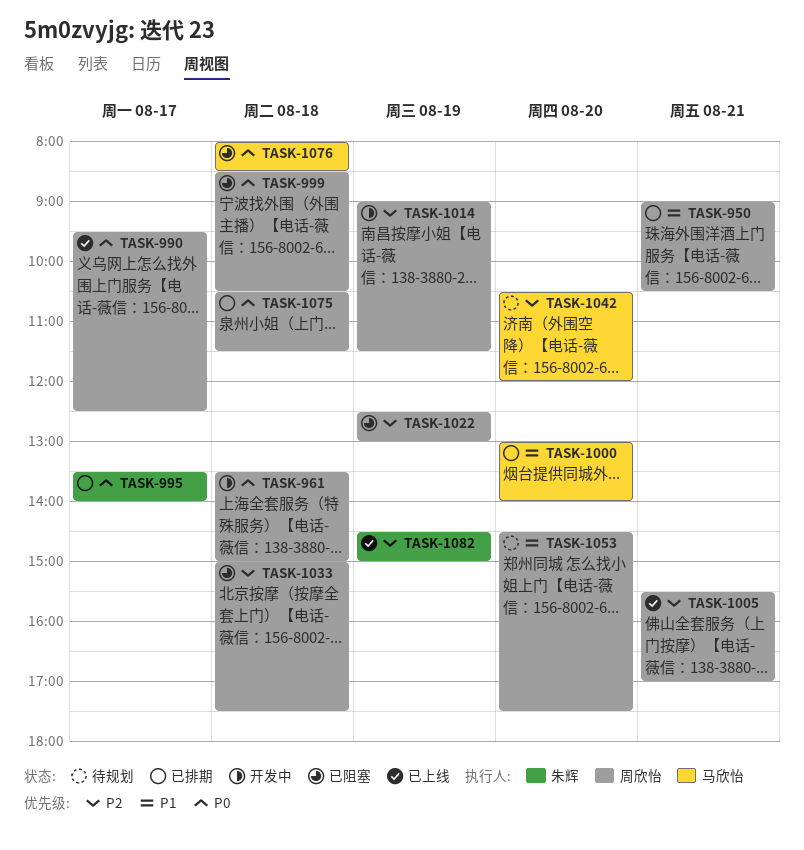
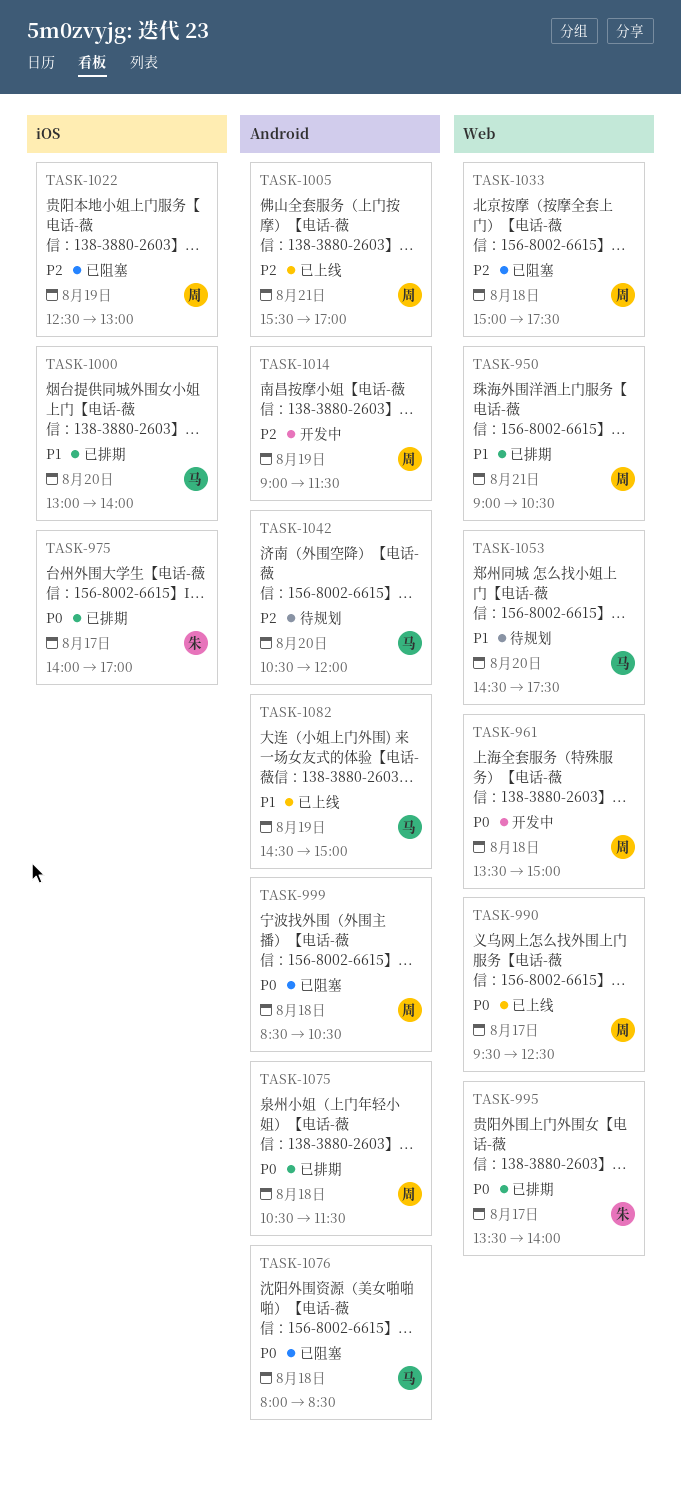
TASK-975: none -> present
TASK-1053, owner: 周欣怡 -> 马欣怡
TASK-1082, owner: 朱辉 -> 马欣怡
TASK-1082, priority: P2 -> P1

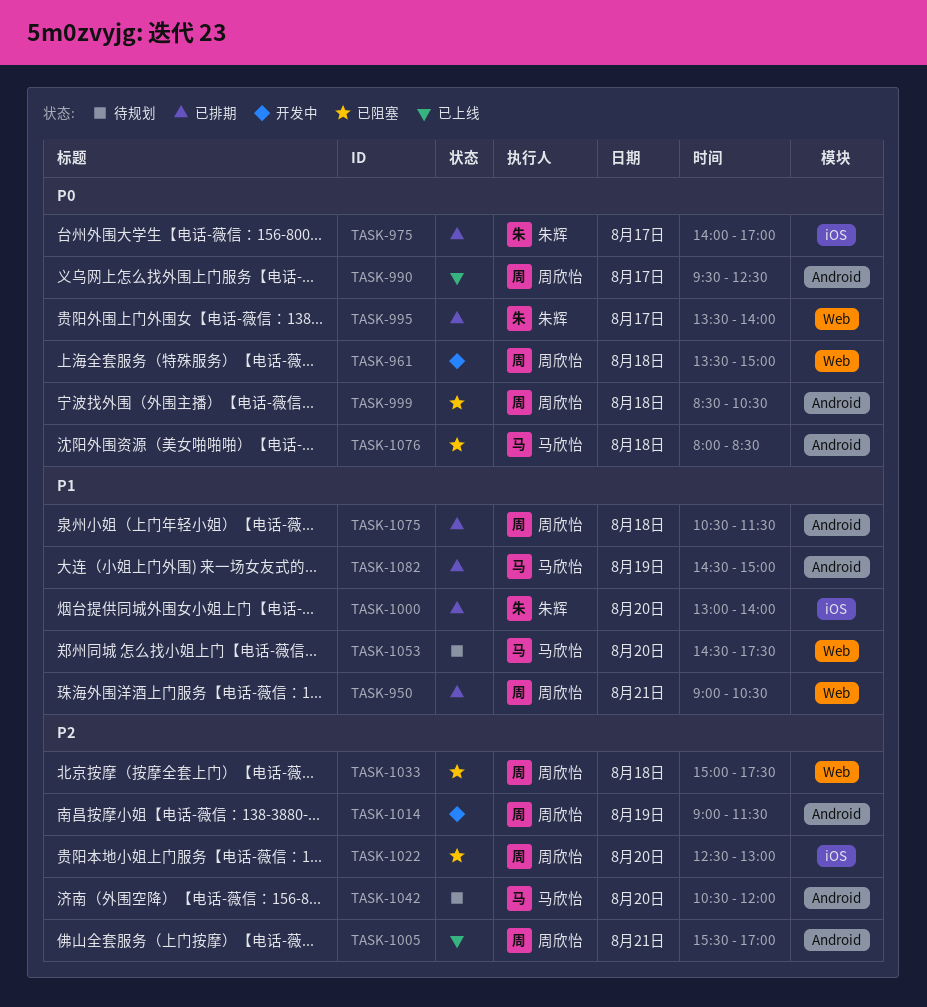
TASK-990, label: Web -> Android
TASK-1000, owner: 马欣怡 -> 朱辉
TASK-1022, day: Aug 19 -> Aug 20
TASK-1075, priority: P0 -> P1
TASK-1082, status: 已上线 -> 已排期

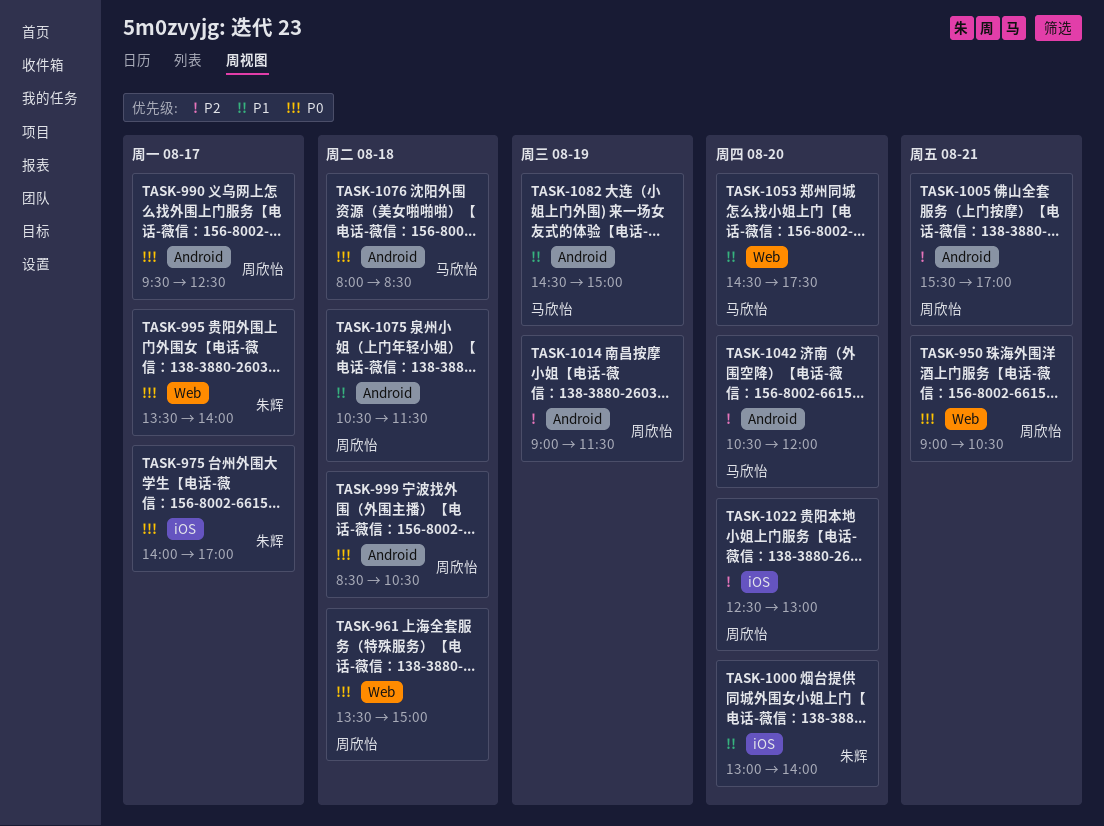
TASK-950, priority: P1 -> P0
TASK-1033: present -> none

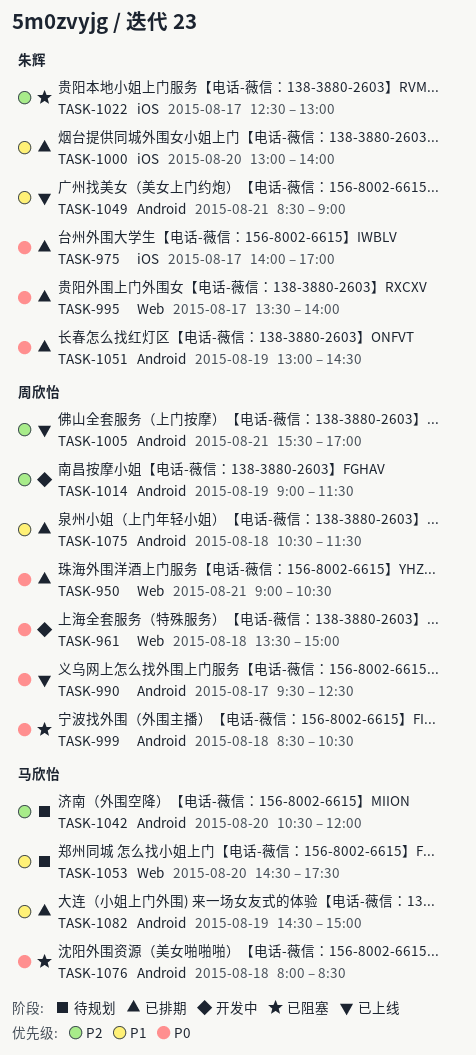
TASK-1022, owner: 周欣怡 -> 朱辉
TASK-1022, day: Aug 20 -> Aug 17
TASK-1049: none -> present
TASK-1051: none -> present

